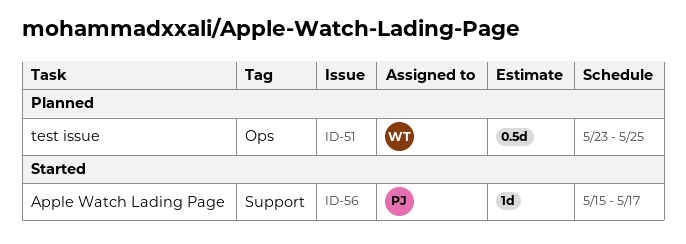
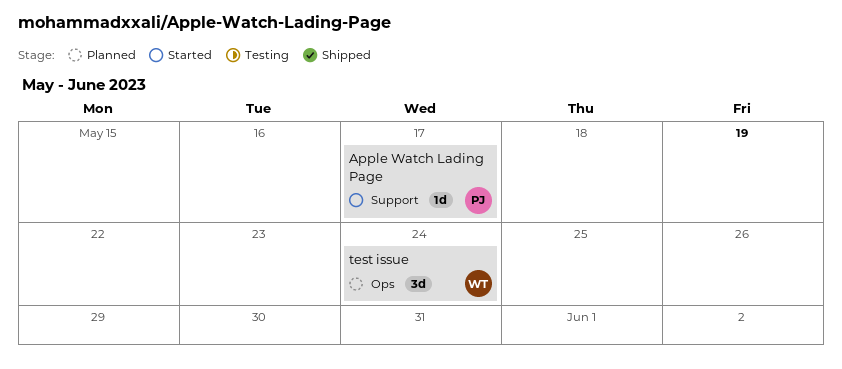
test issue, estimate: 0.5d -> 3d
test issue, due: May 25 -> May 24

